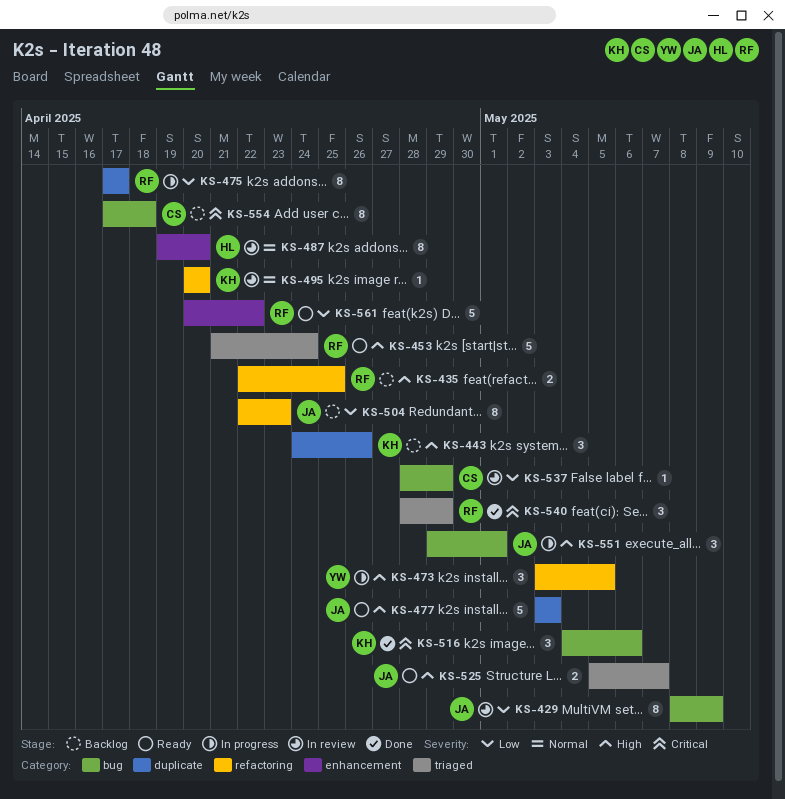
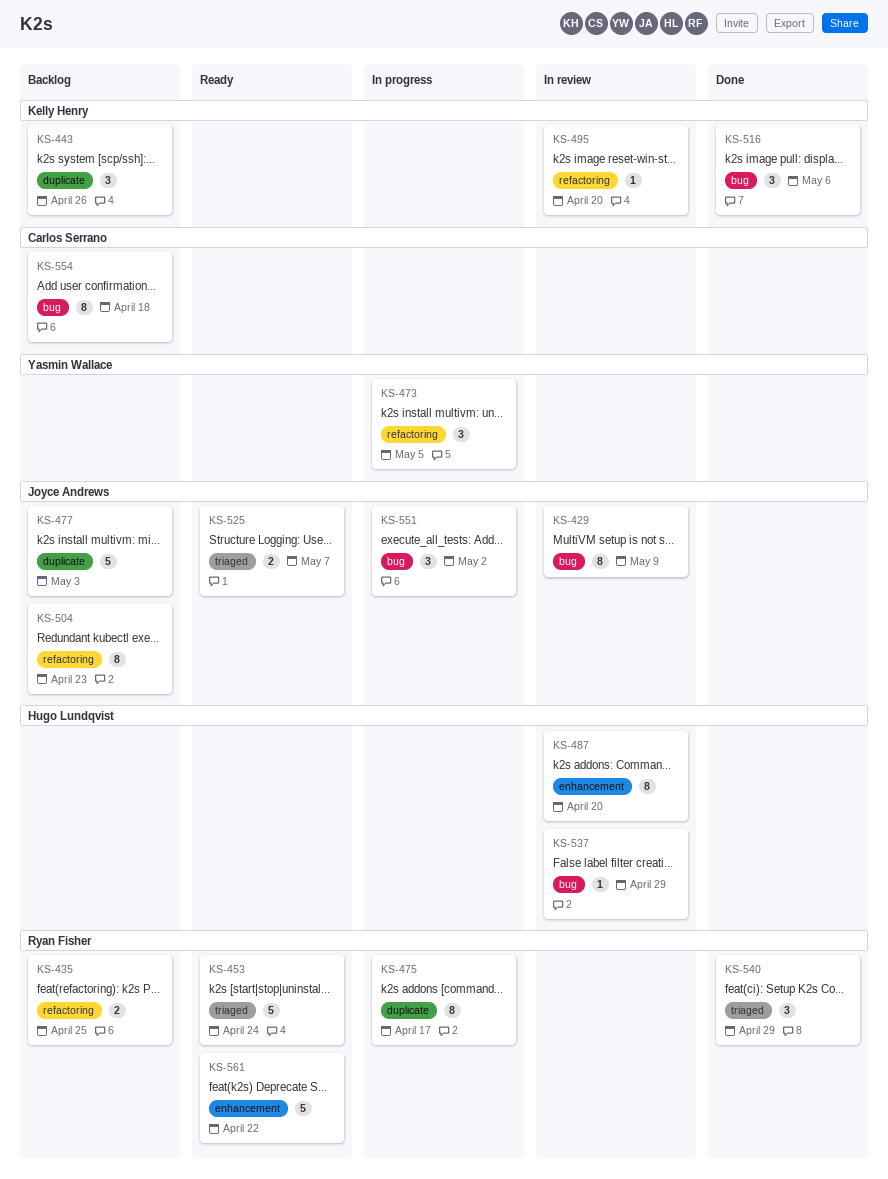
KS-477, status: Ready -> Backlog
KS-537, owner: Carlos Serrano -> Hugo Lundqvist
KS-551, due: May 1 -> May 2

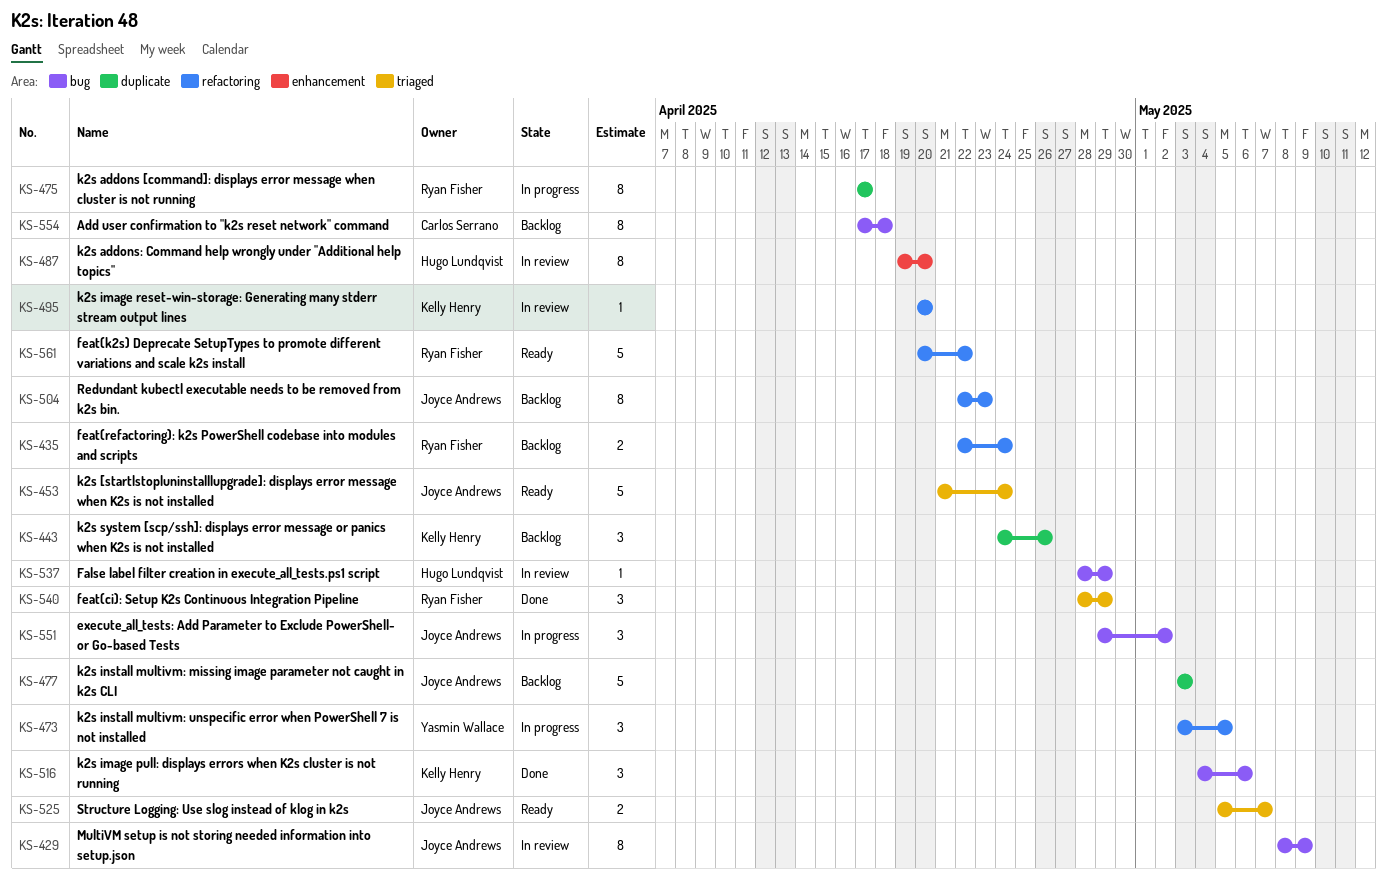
KS-435, due: Apr 25 -> Apr 24
KS-453, owner: Ryan Fisher -> Joyce Andrews
KS-561, label: enhancement -> refactoring

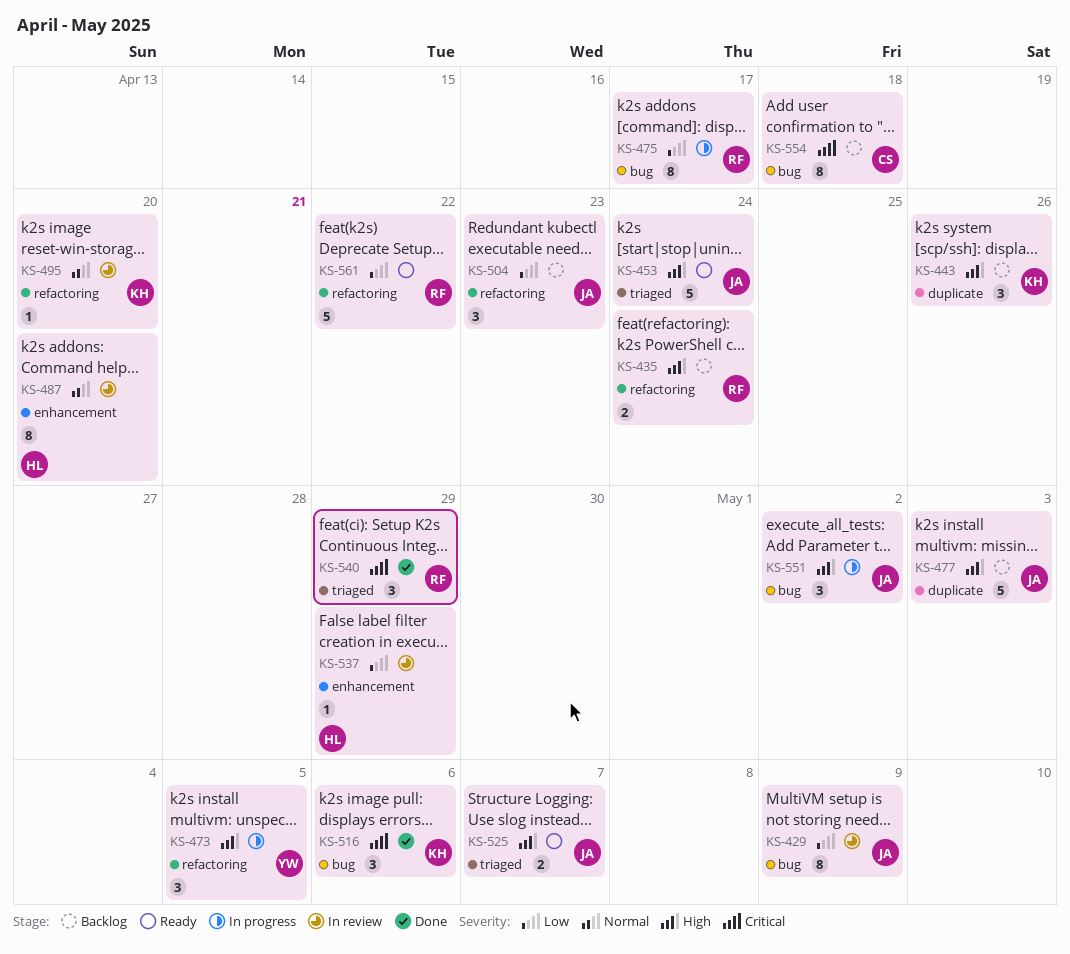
KS-475, label: duplicate -> bug
KS-504, estimate: 8 -> 3
KS-537, label: bug -> enhancement

